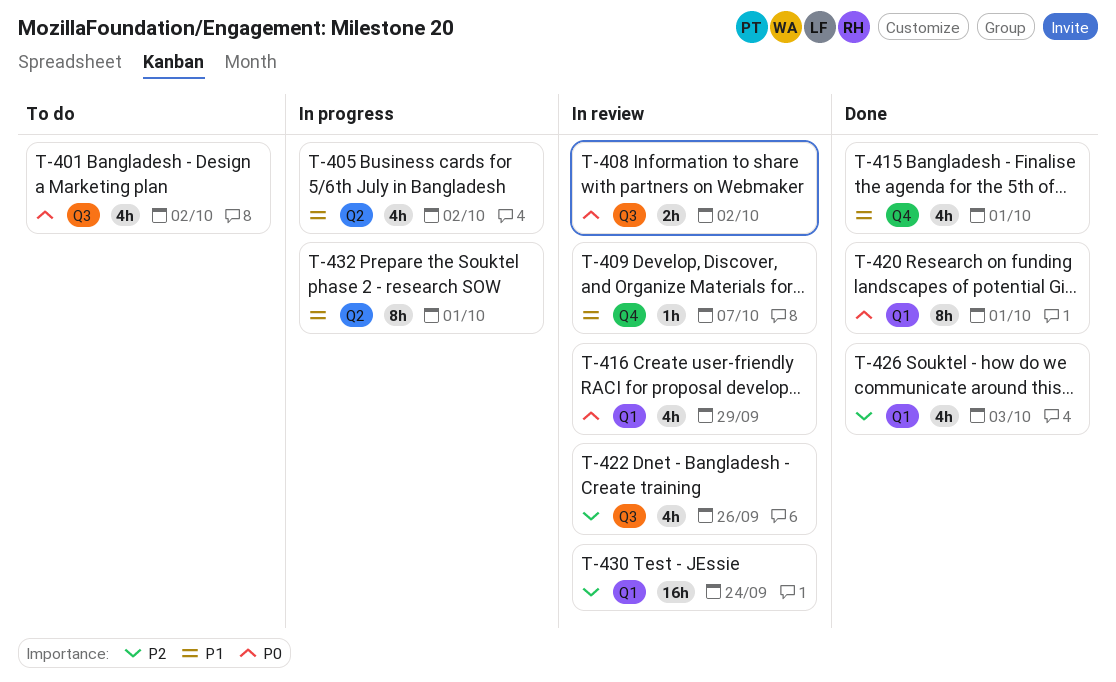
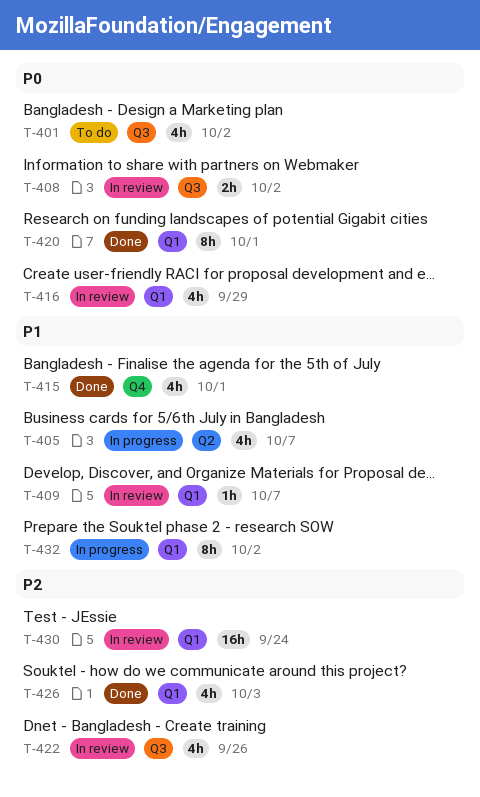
T-405, due: Oct 2 -> Oct 7
T-409, label: Q4 -> Q1
T-432, label: Q2 -> Q1
T-432, due: Oct 1 -> Oct 2

